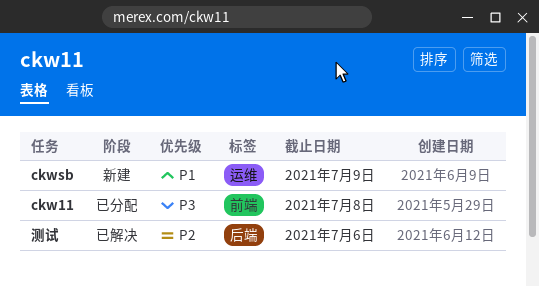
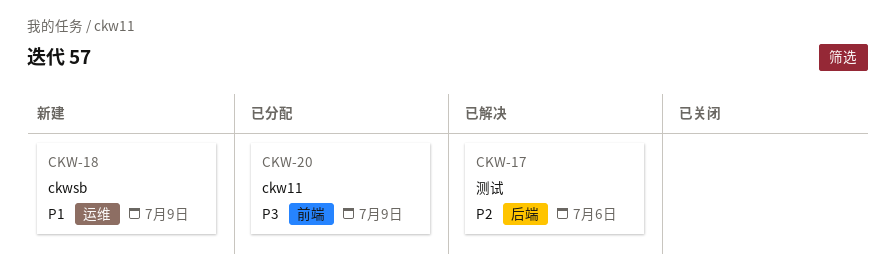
ckw11, due: Jul 8 -> Jul 9

